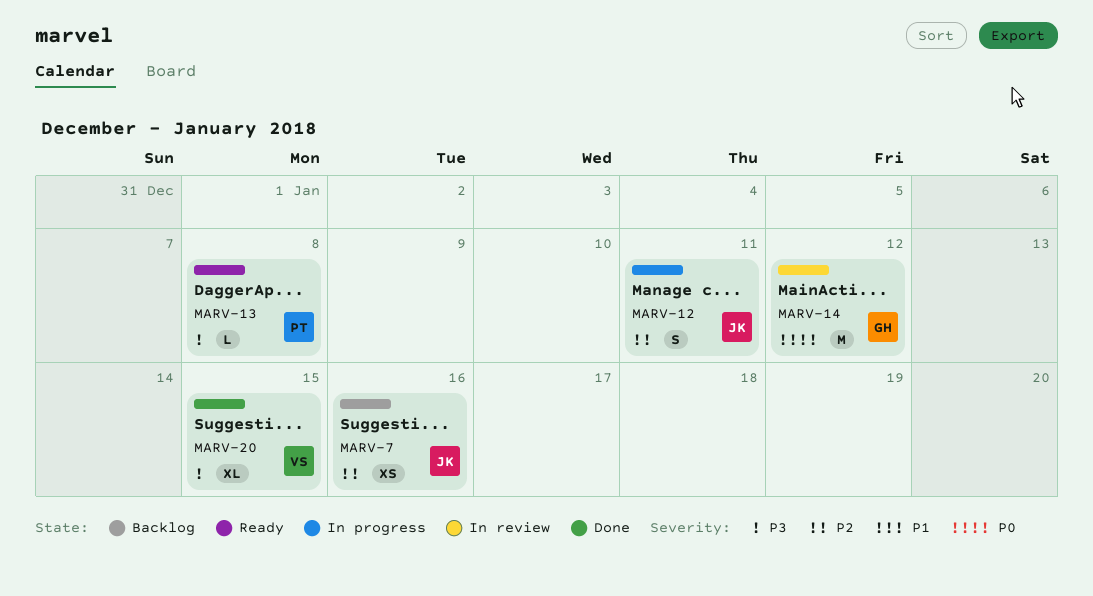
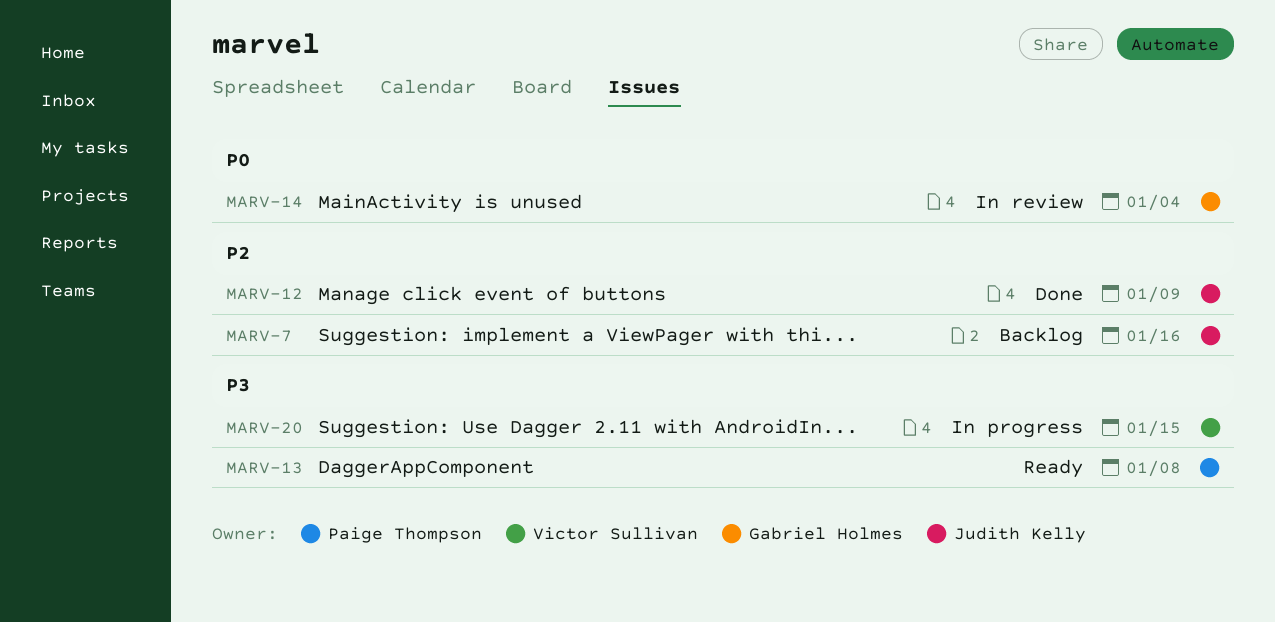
MARV-12, status: In progress -> Done
MARV-12, due: Jan 11 -> Jan 9
MARV-14, due: Jan 12 -> Jan 4
MARV-20, status: Done -> In progress

